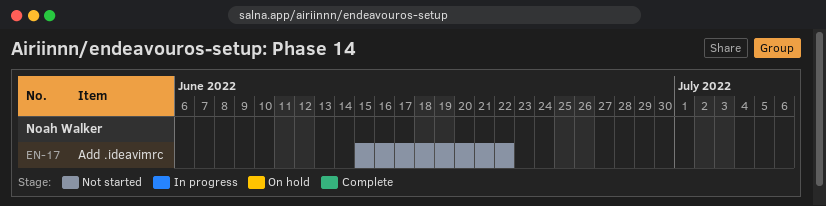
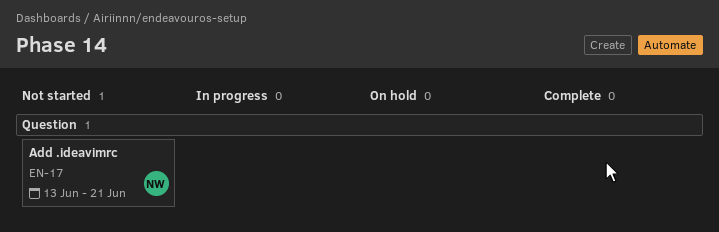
EN-17, start: Jun 15 -> Jun 13
EN-17, due: Jun 22 -> Jun 21

